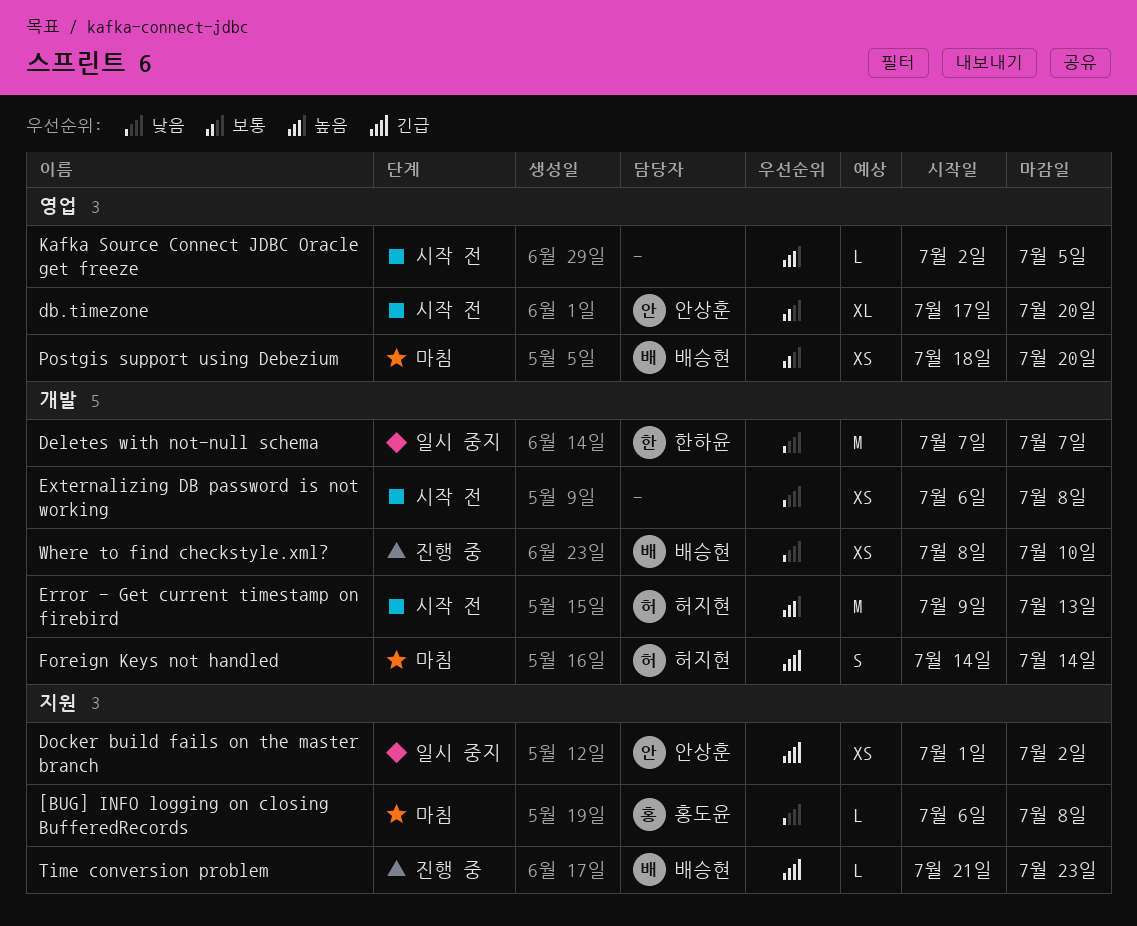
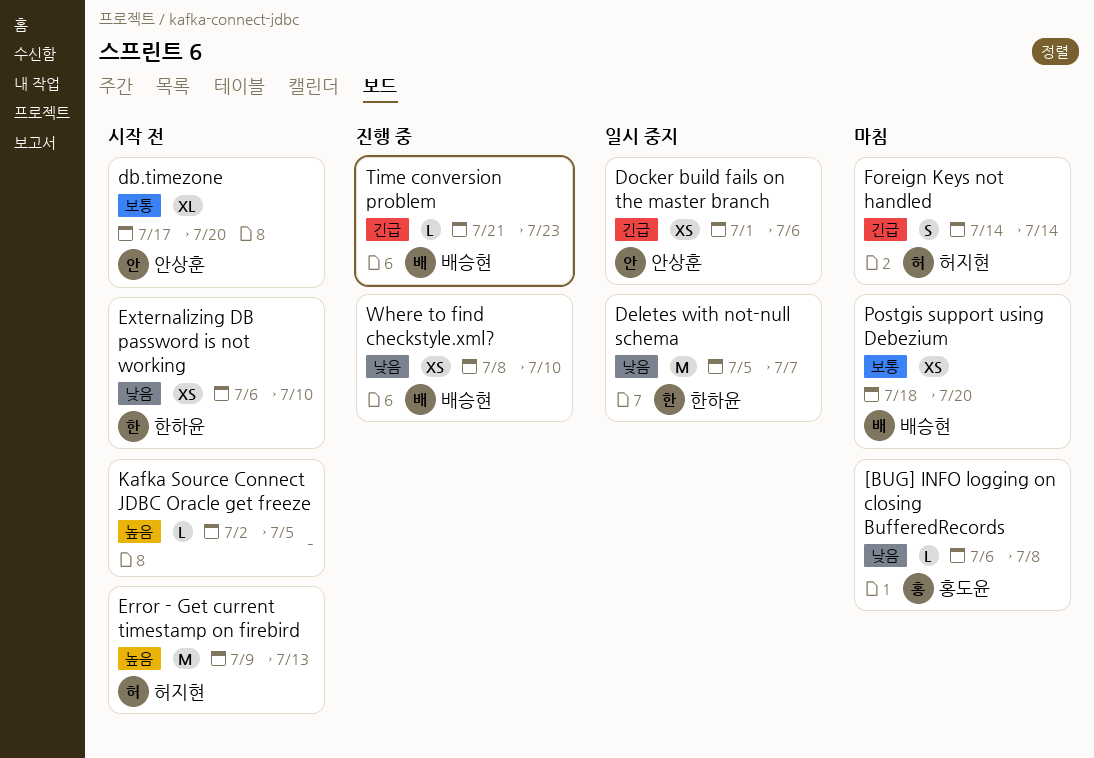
Deletes with not-null schema, start: Jul 7 -> Jul 5
Docker build fails on the master branch, due: Jul 2 -> Jul 6
Externalizing DB password is not working, owner: none -> 한하윤
Externalizing DB password is not working, due: Jul 8 -> Jul 10

